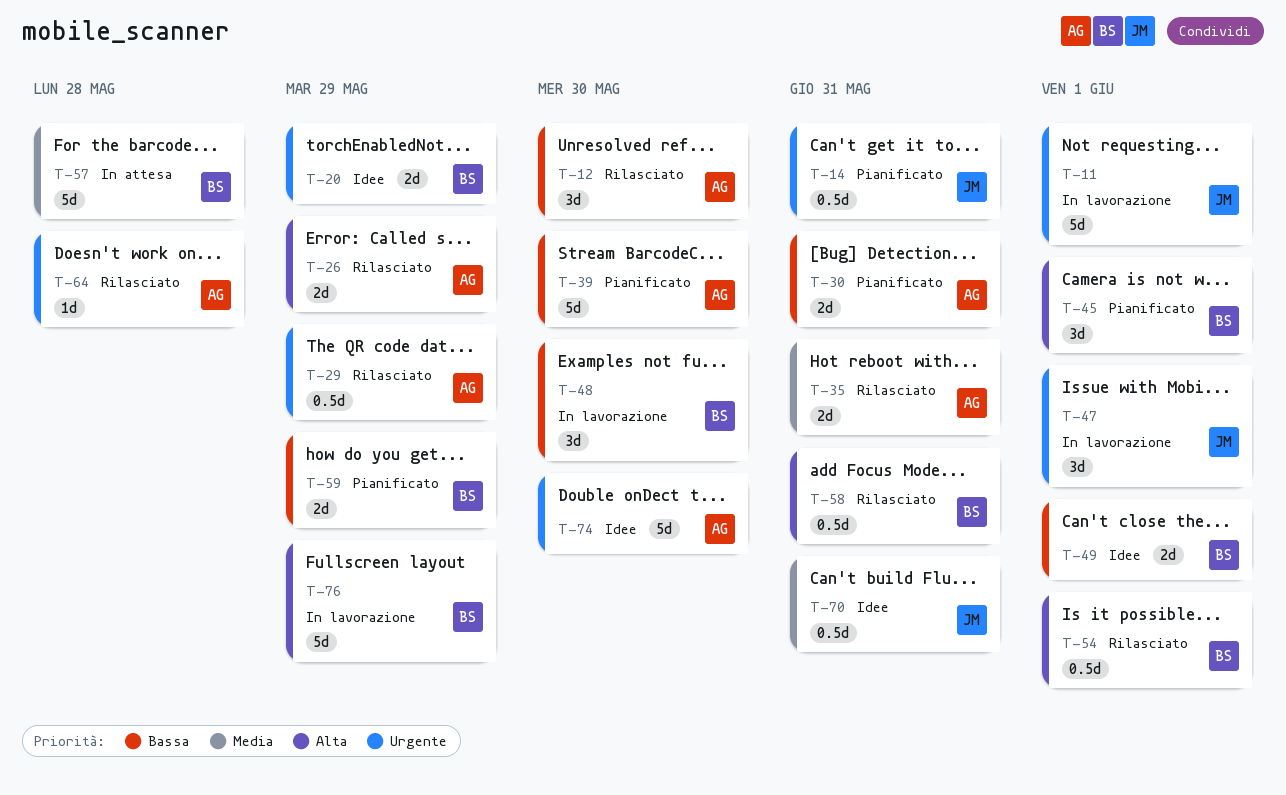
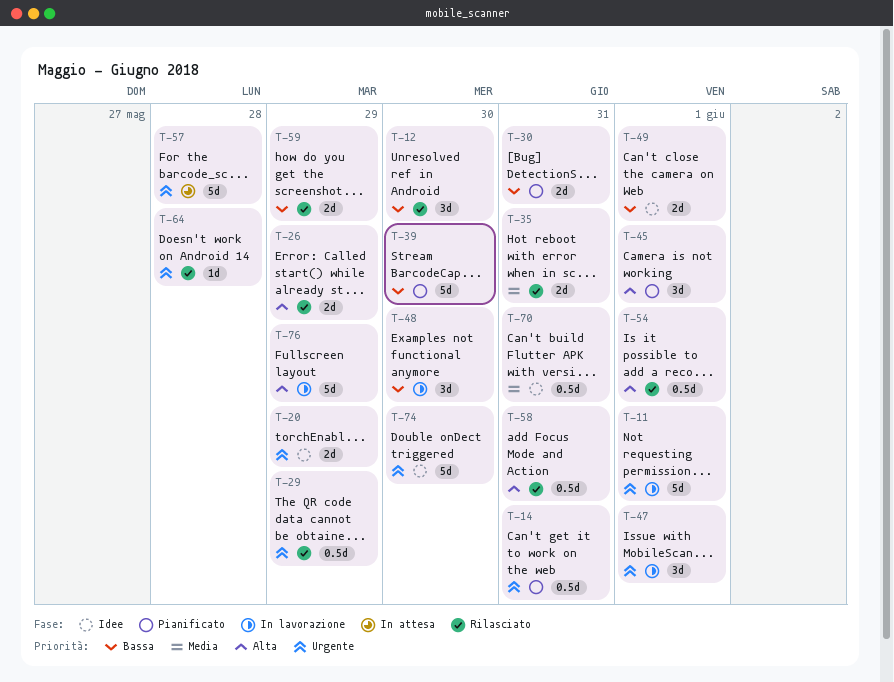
T-57, priority: Media -> Urgente
T-59, status: Pianificato -> Rilasciato

